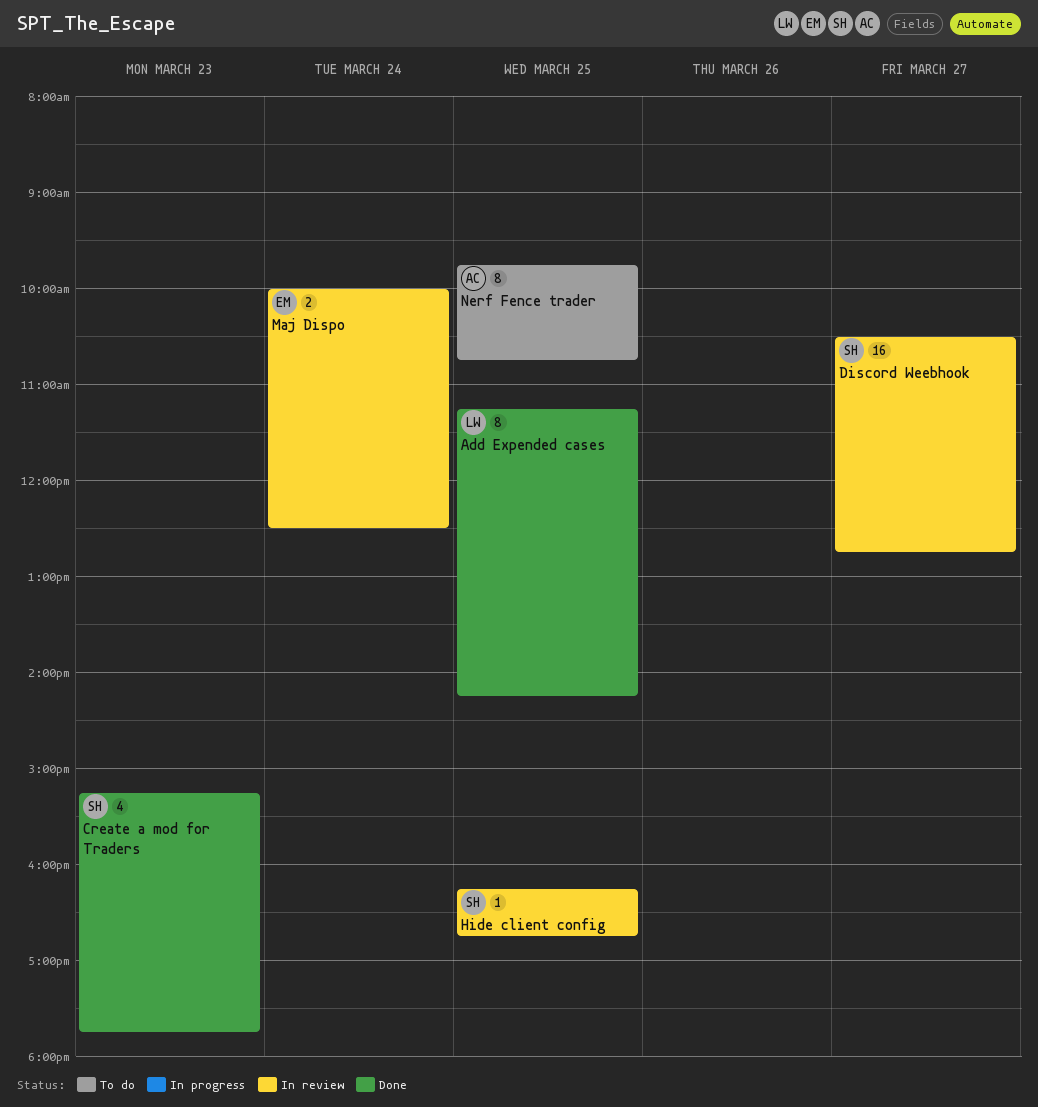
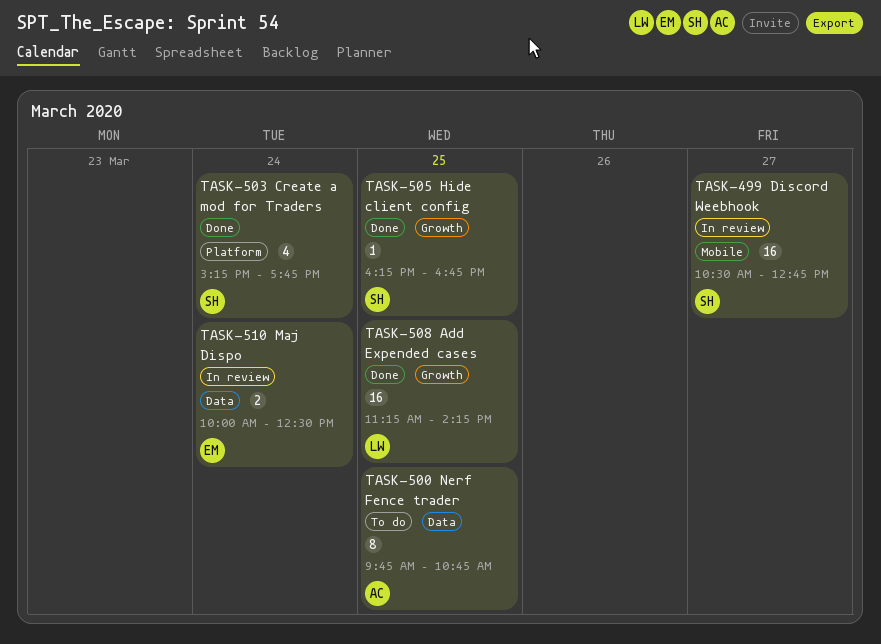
Add Expended cases, estimate: 8 -> 16
Create a mod for Traders, day: Mar 23 -> Mar 24
Hide client config, status: In review -> Done

